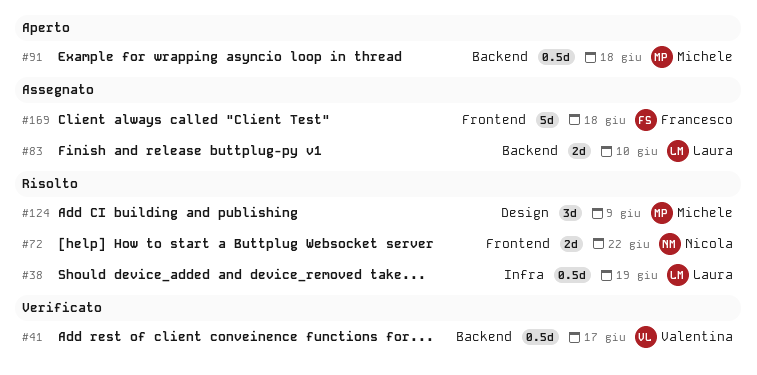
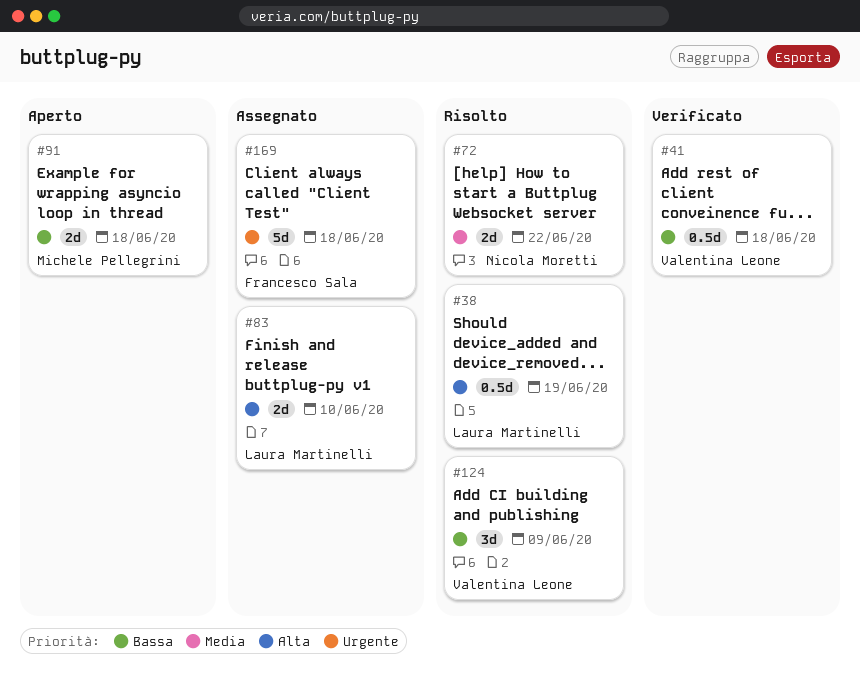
#41, due: Jun 17 -> Jun 18
#91, estimate: 0.5d -> 2d
#124, owner: Michele Pellegrini -> Valentina Leone

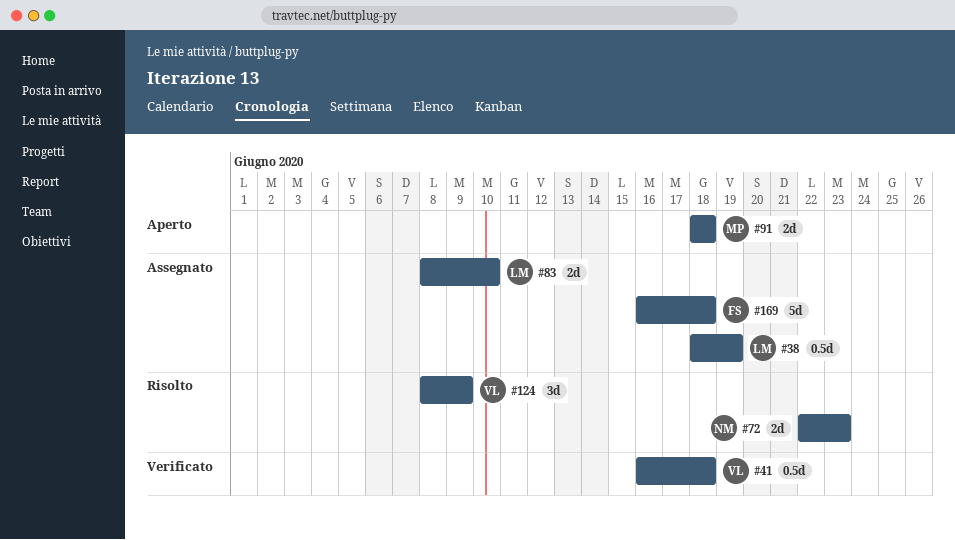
#38, status: Risolto -> Assegnato
#72, due: Jun 22 -> Jun 23

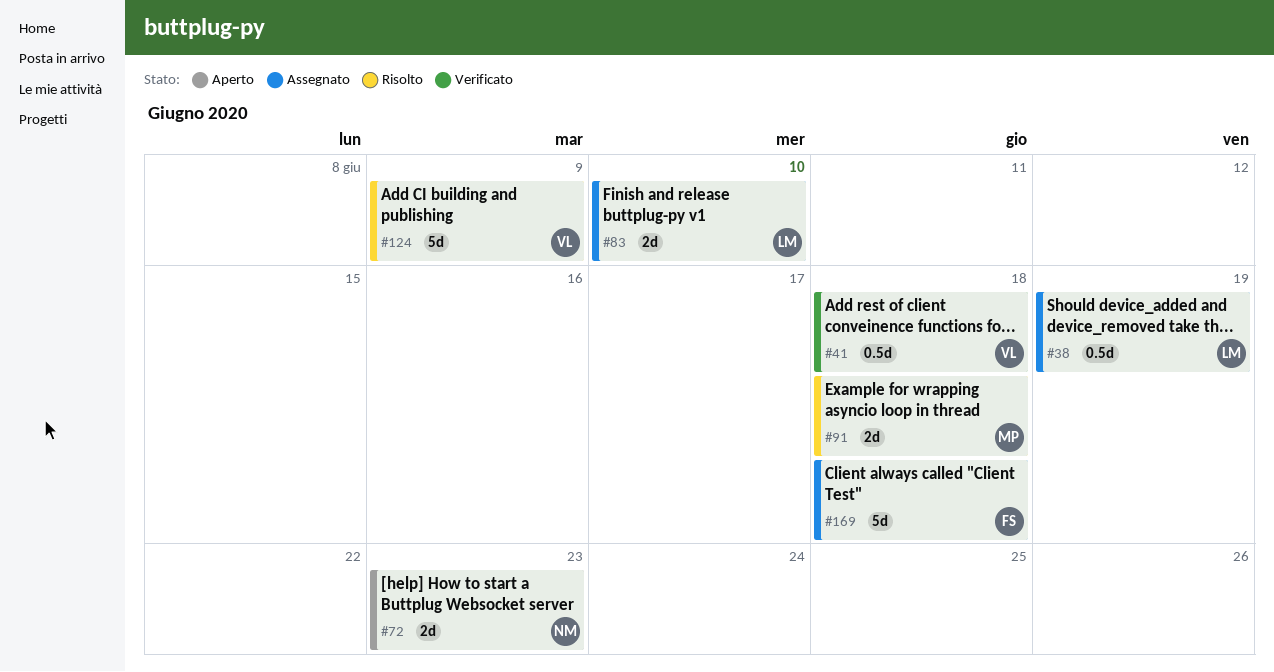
#72, status: Risolto -> Aperto
#91, status: Aperto -> Risolto
#124, estimate: 3d -> 5d

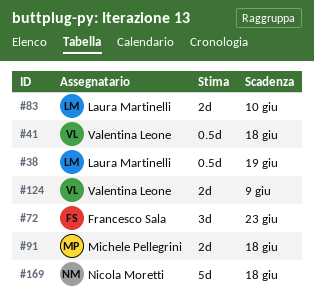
#72, owner: Nicola Moretti -> Francesco Sala
#72, estimate: 2d -> 3d
#124, estimate: 5d -> 2d
#169, owner: Francesco Sala -> Nicola Moretti

